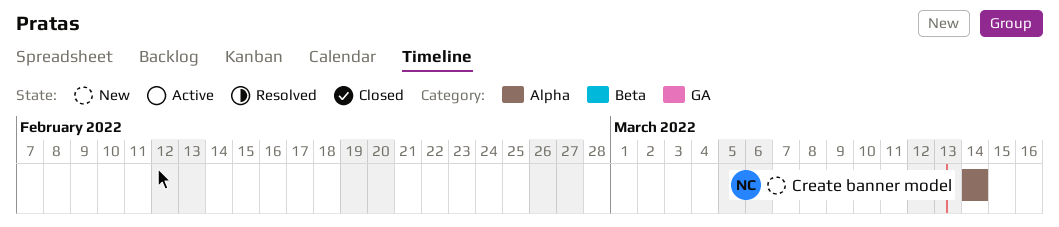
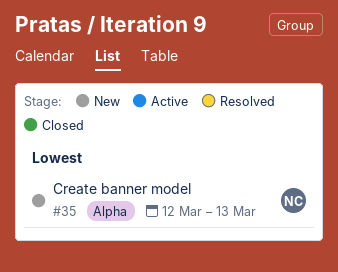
Create banner model, start: Mar 14 -> Mar 12
Create banner model, due: Mar 14 -> Mar 13

